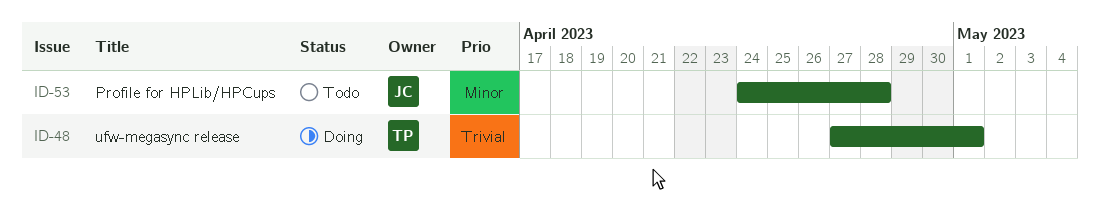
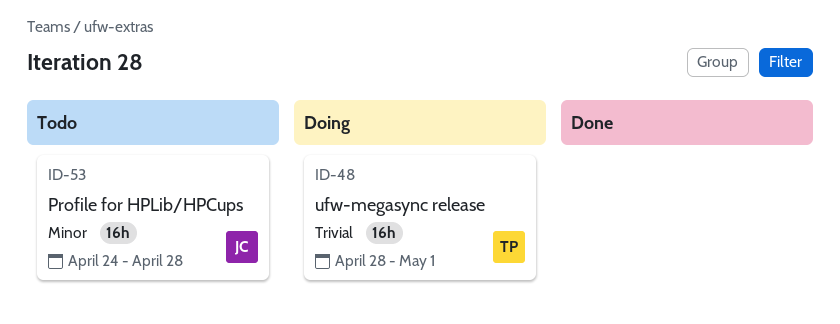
ID-48, start: Apr 27 -> Apr 28

